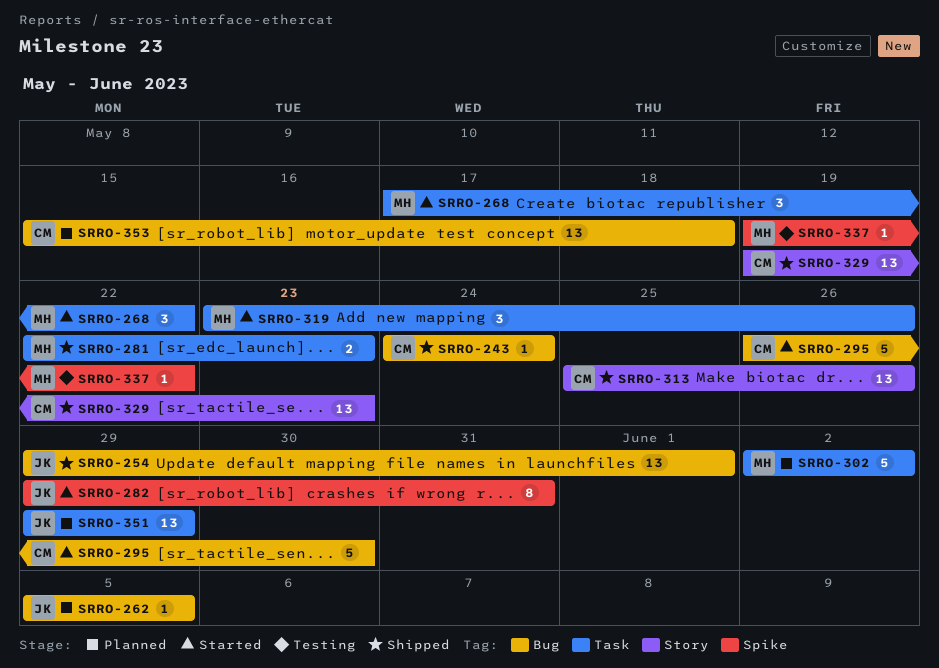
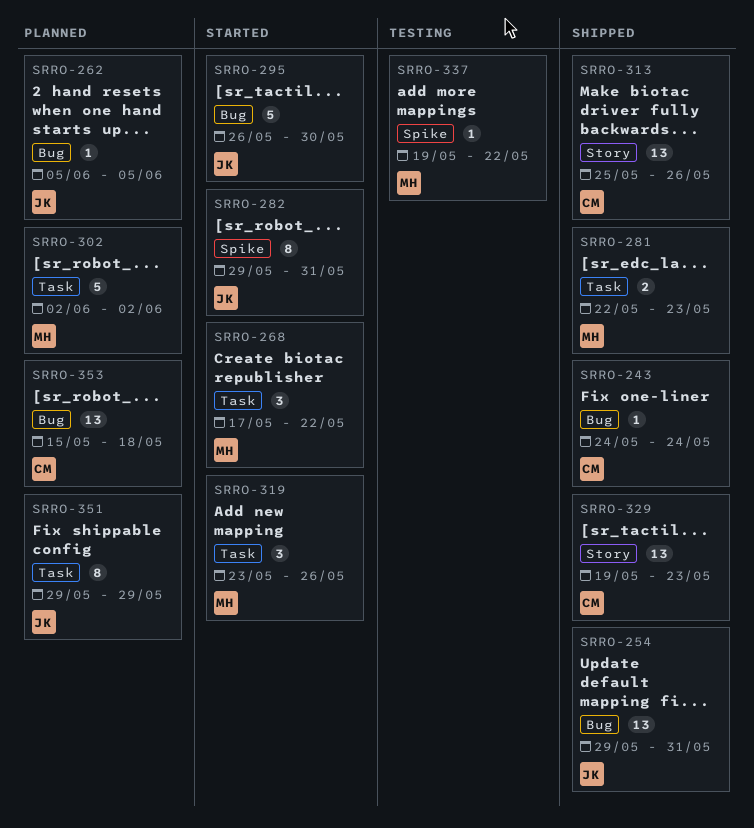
SRRO-254, due: Jun 1 -> May 31
SRRO-295, owner: CM -> JK
SRRO-351, estimate: 13 -> 8

